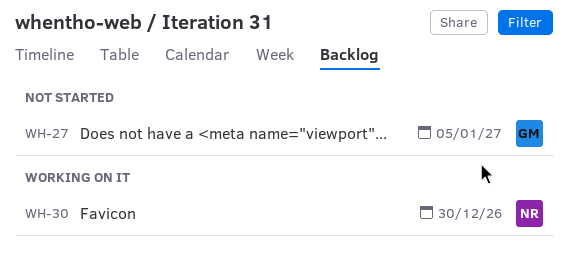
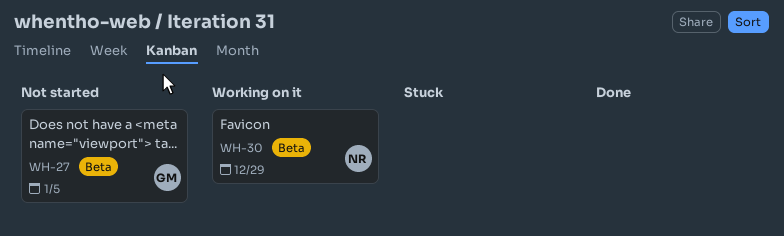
WH-30, due: Dec 30 -> Dec 29

